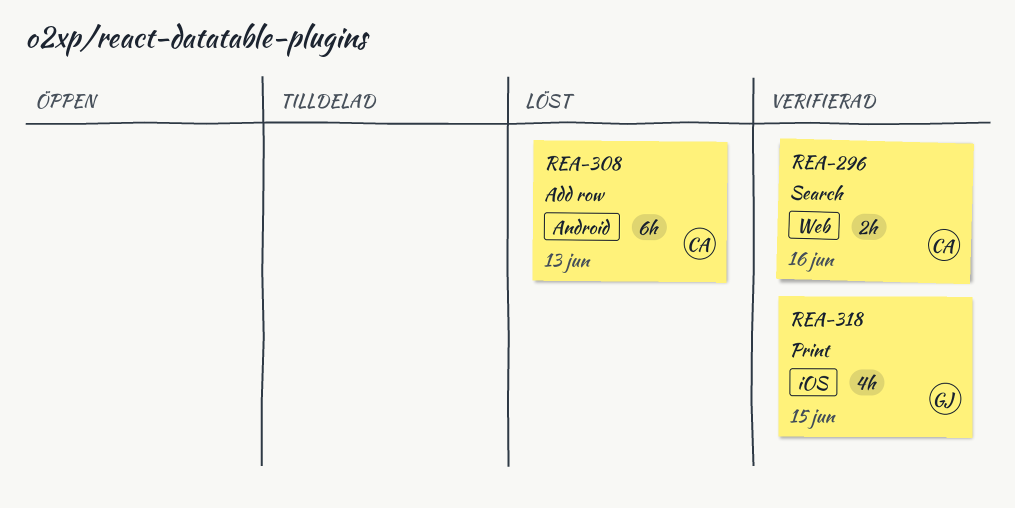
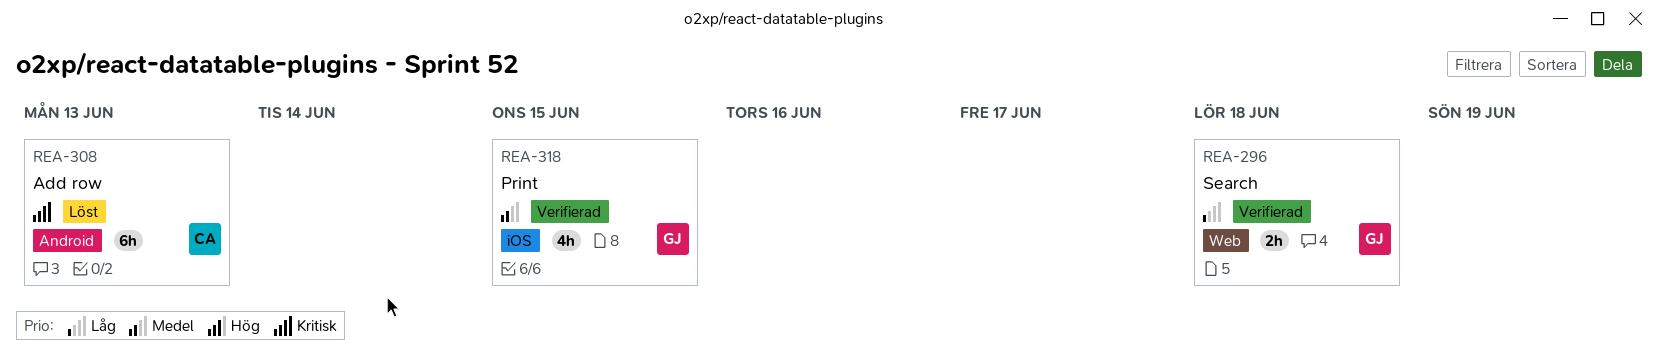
REA-296, owner: CA -> GJ
REA-296, due: Jun 16 -> Jun 18

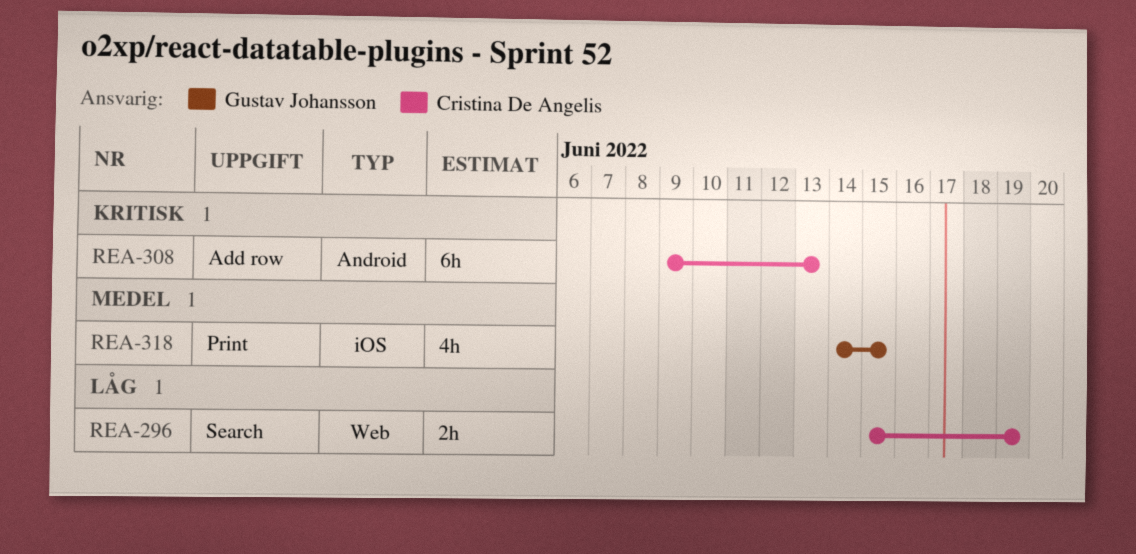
REA-296, owner: Gustav Johansson -> Cristina De Angelis
REA-296, due: Jun 18 -> Jun 19

